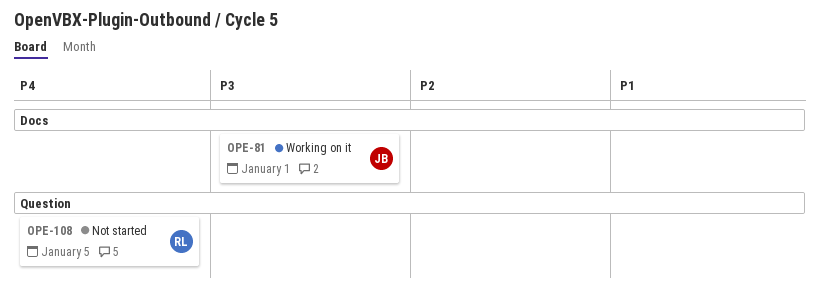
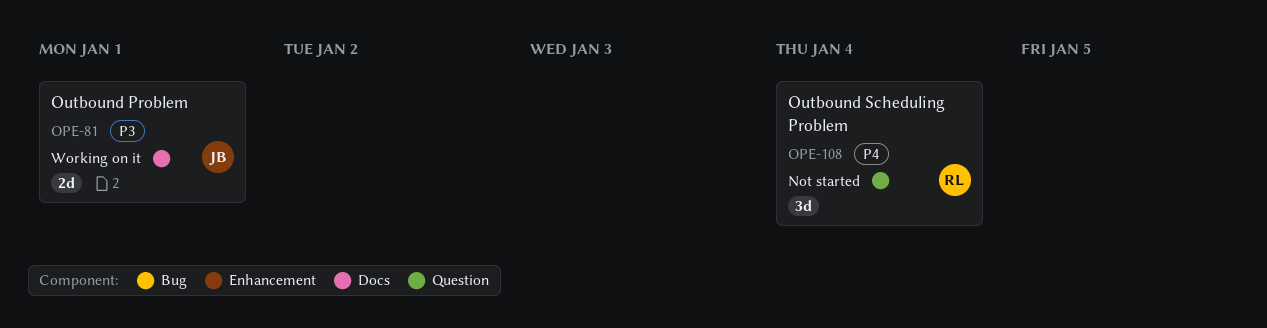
OPE-108, due: Jan 5 -> Jan 4

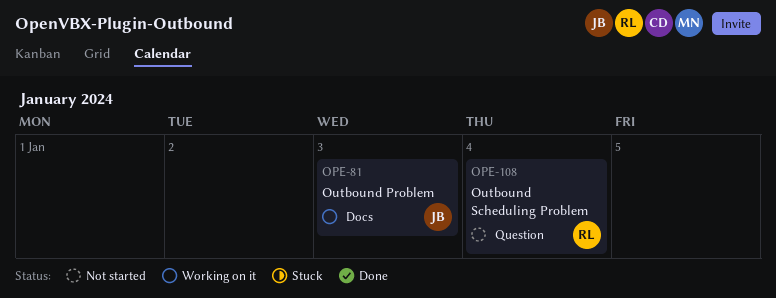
OPE-81, due: Jan 1 -> Jan 3

